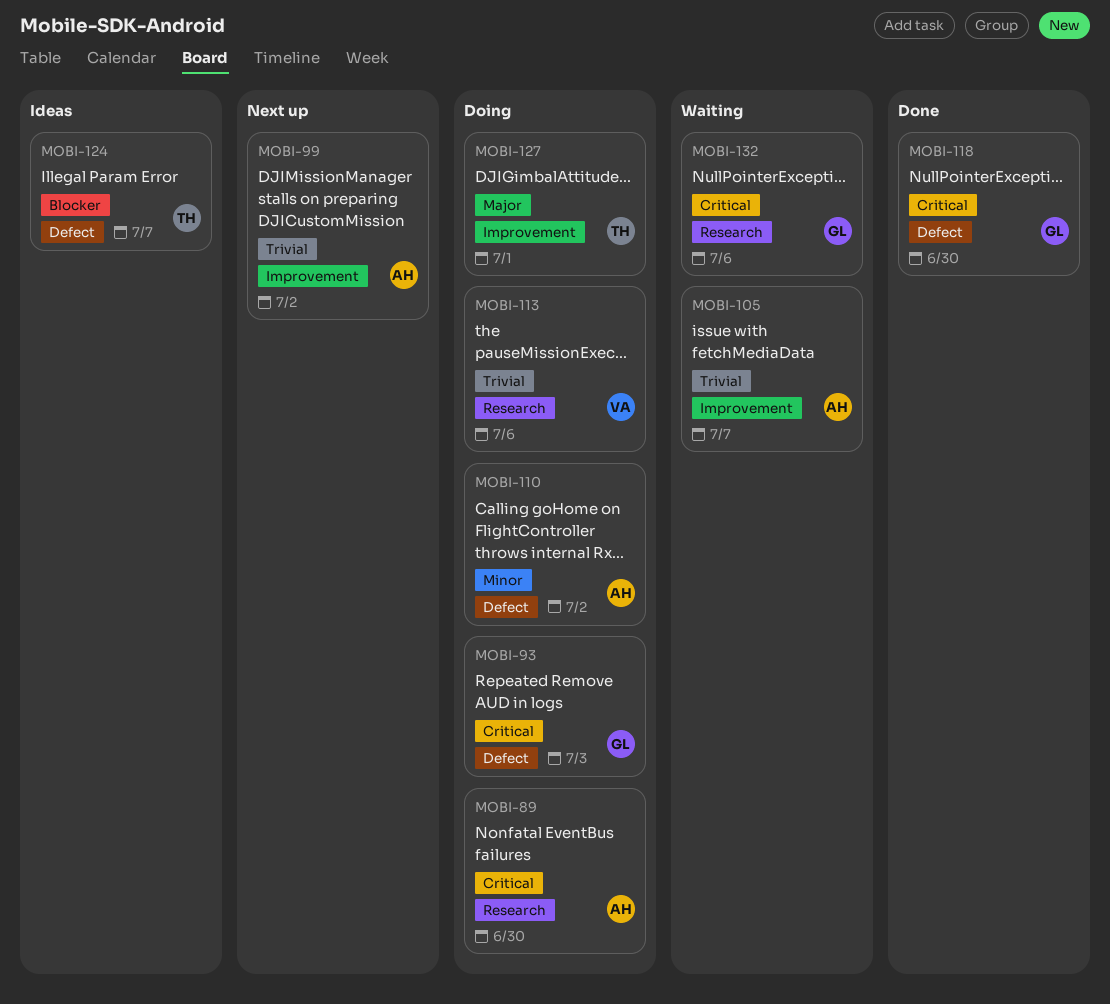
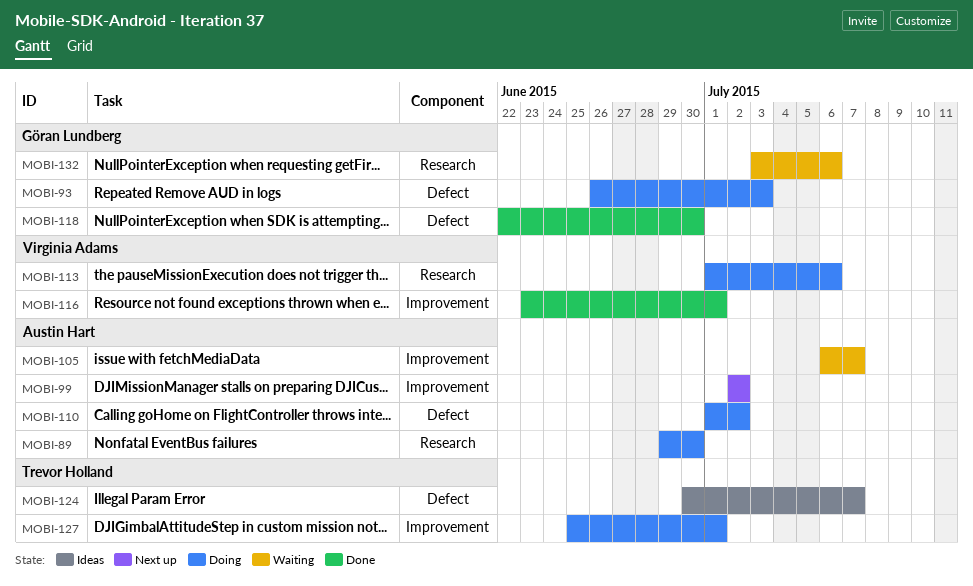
MOBI-116: none -> present

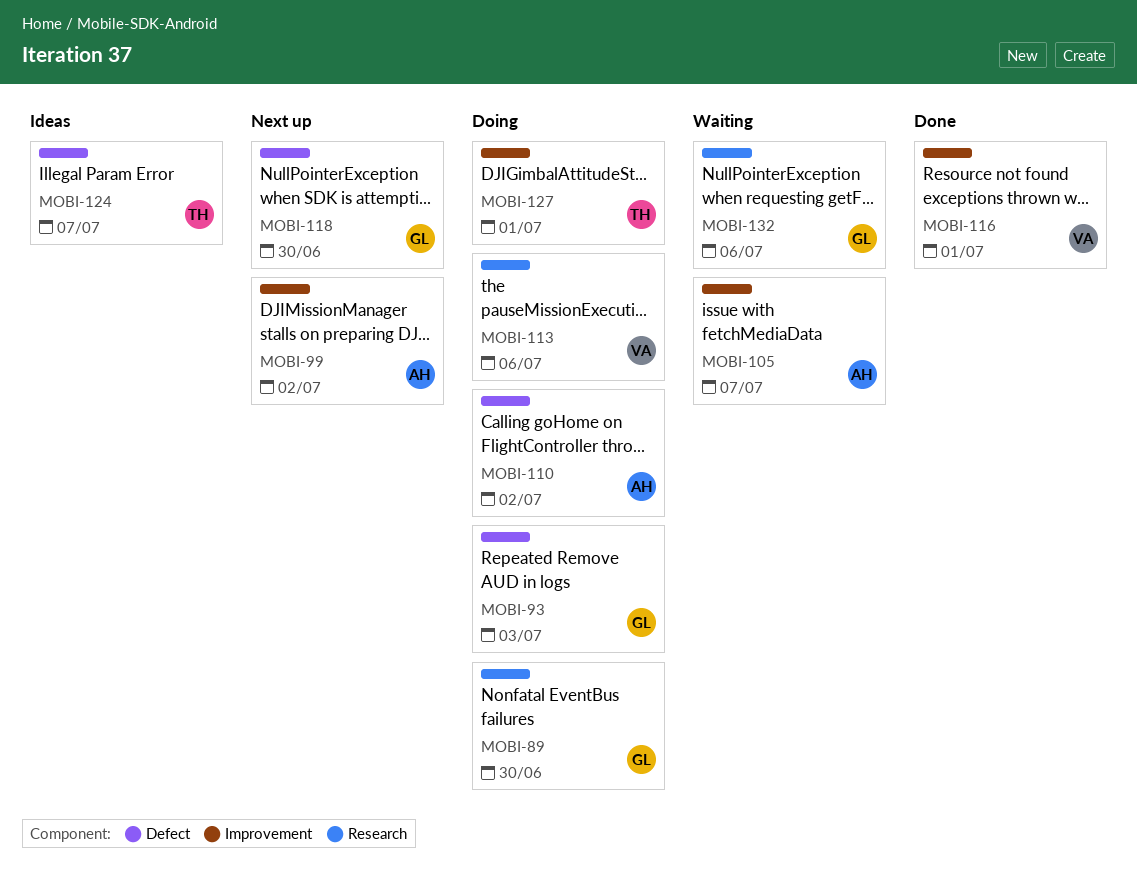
MOBI-89, owner: Austin Hart -> Göran Lundberg
MOBI-118, status: Done -> Next up

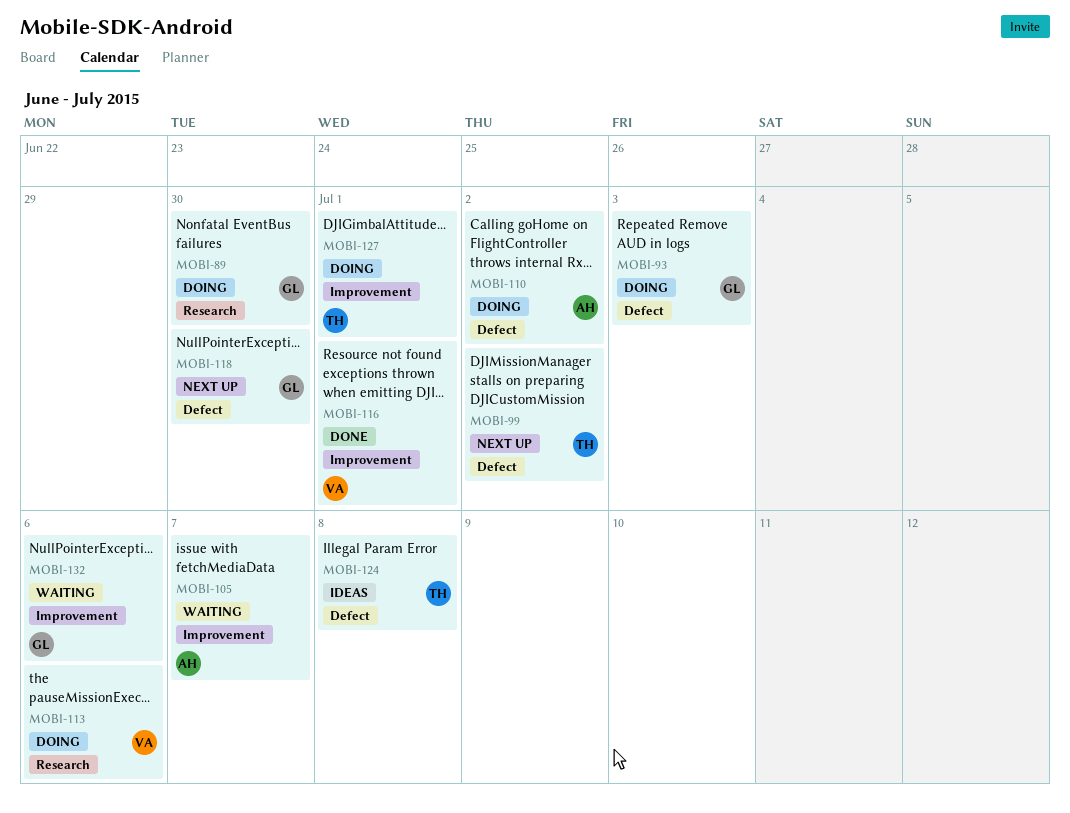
MOBI-99, owner: AH -> TH
MOBI-99, label: Improvement -> Defect
MOBI-124, due: Jul 7 -> Jul 8
MOBI-132, label: Research -> Improvement

